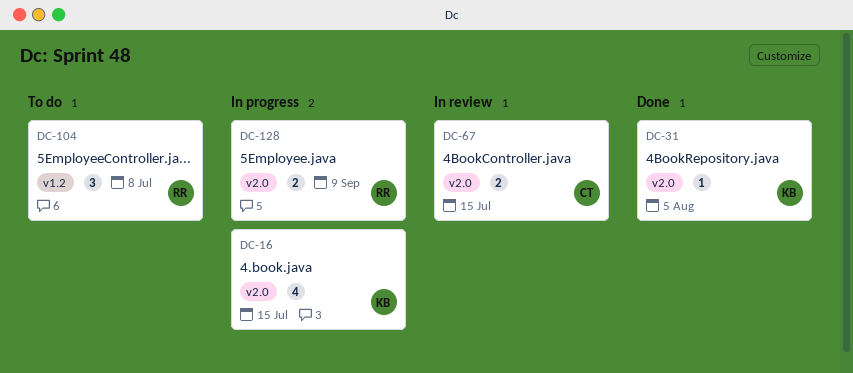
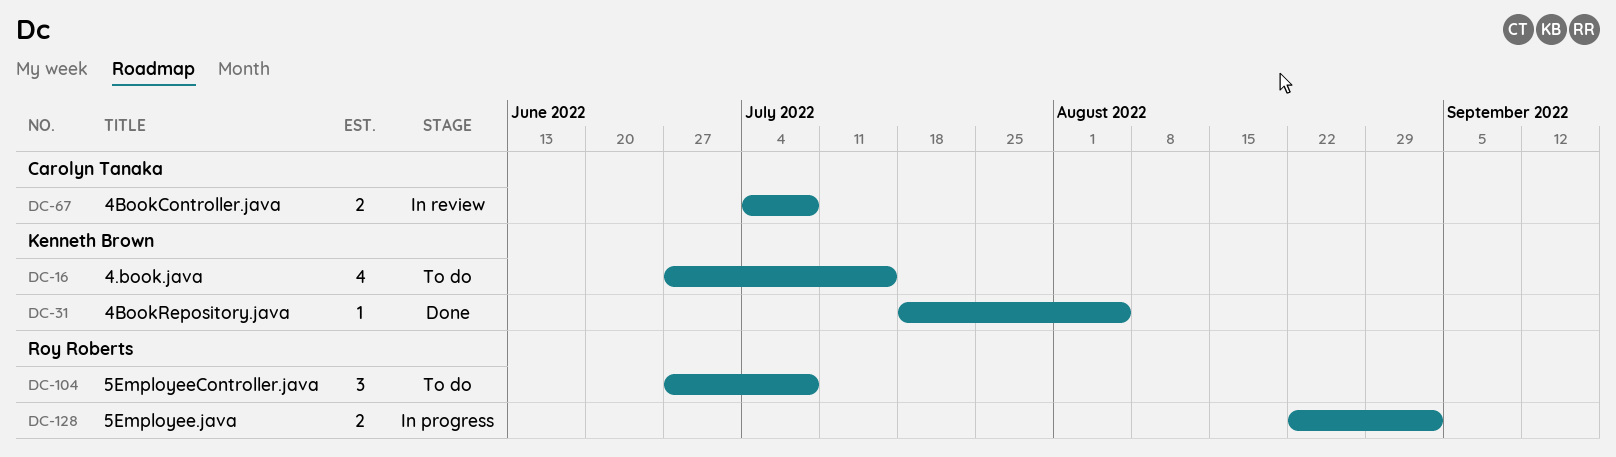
DC-16, status: In progress -> To do
DC-67, due: Jul 15 -> Jul 8
DC-128, due: Sep 9 -> Sep 2

